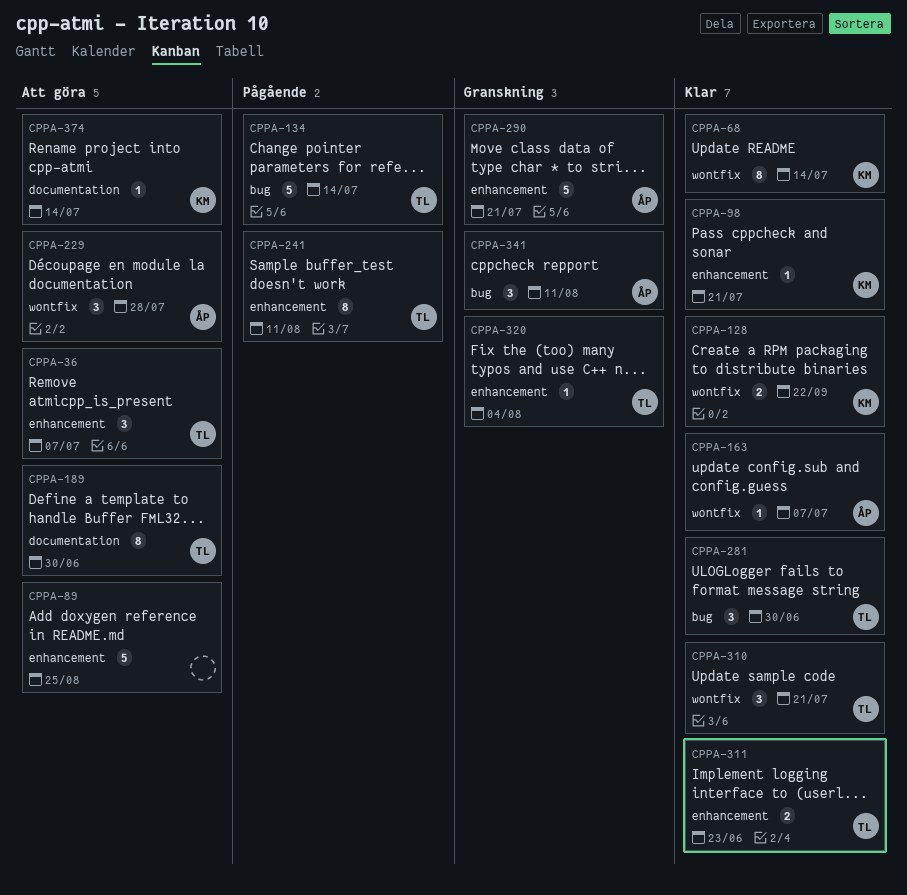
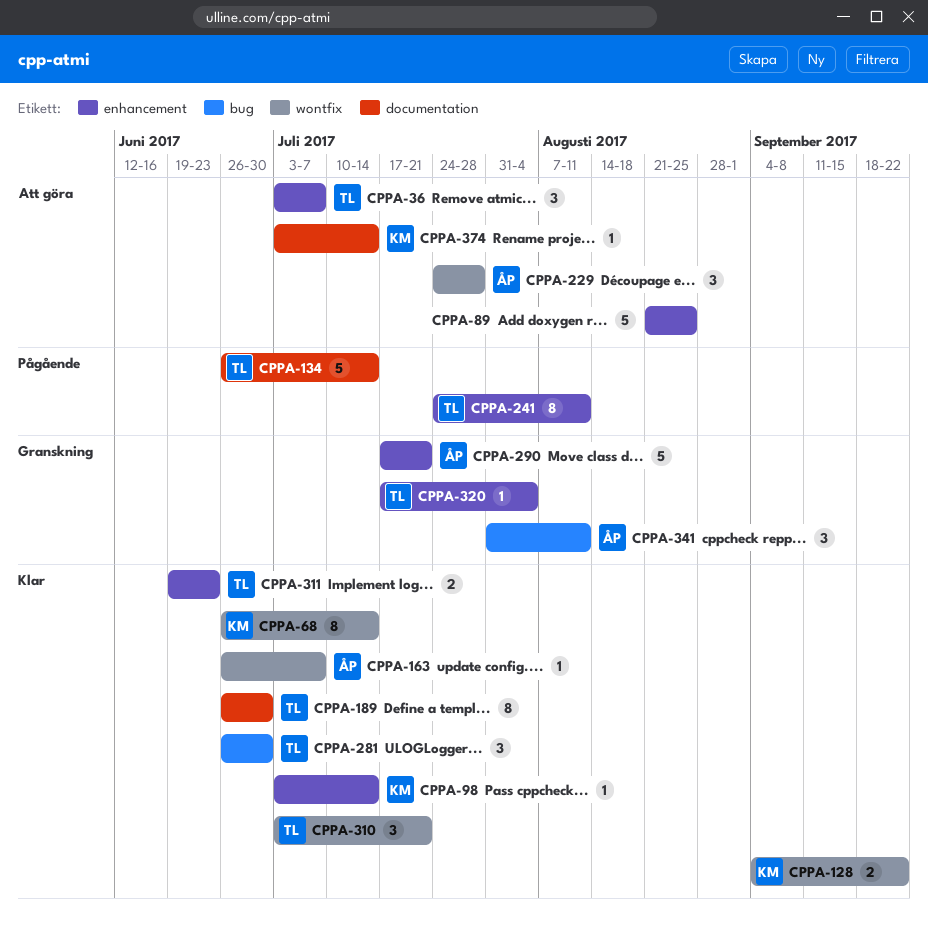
CPPA-98, due: Jul 21 -> Jul 14
CPPA-134, label: bug -> documentation
CPPA-189, status: Att göra -> Klar

